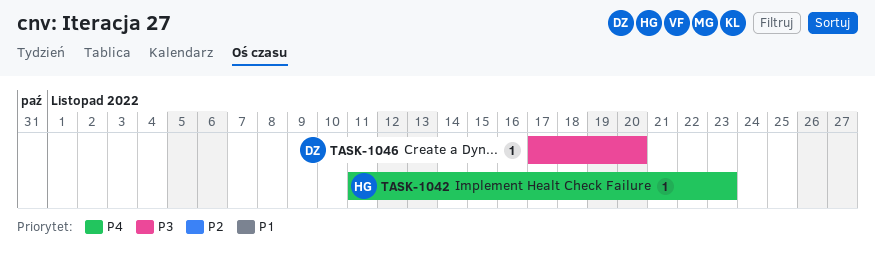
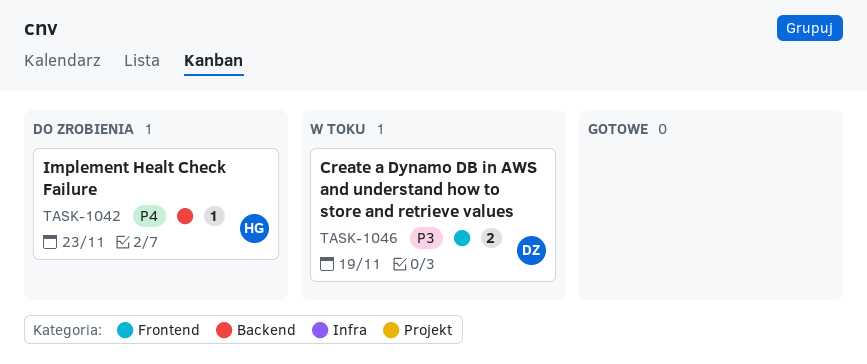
TASK-1046, estimate: 1 -> 2
TASK-1046, due: Nov 20 -> Nov 19

